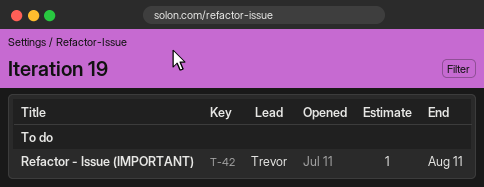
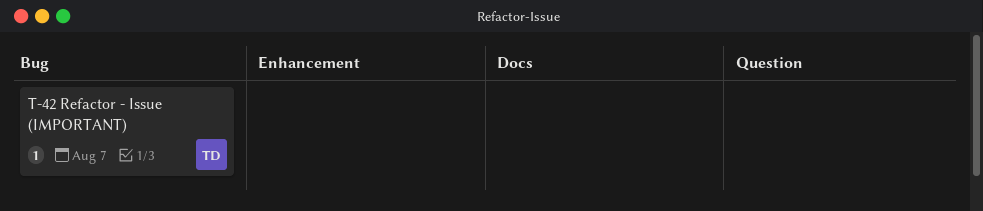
T-42, due: Aug 11 -> Aug 7

